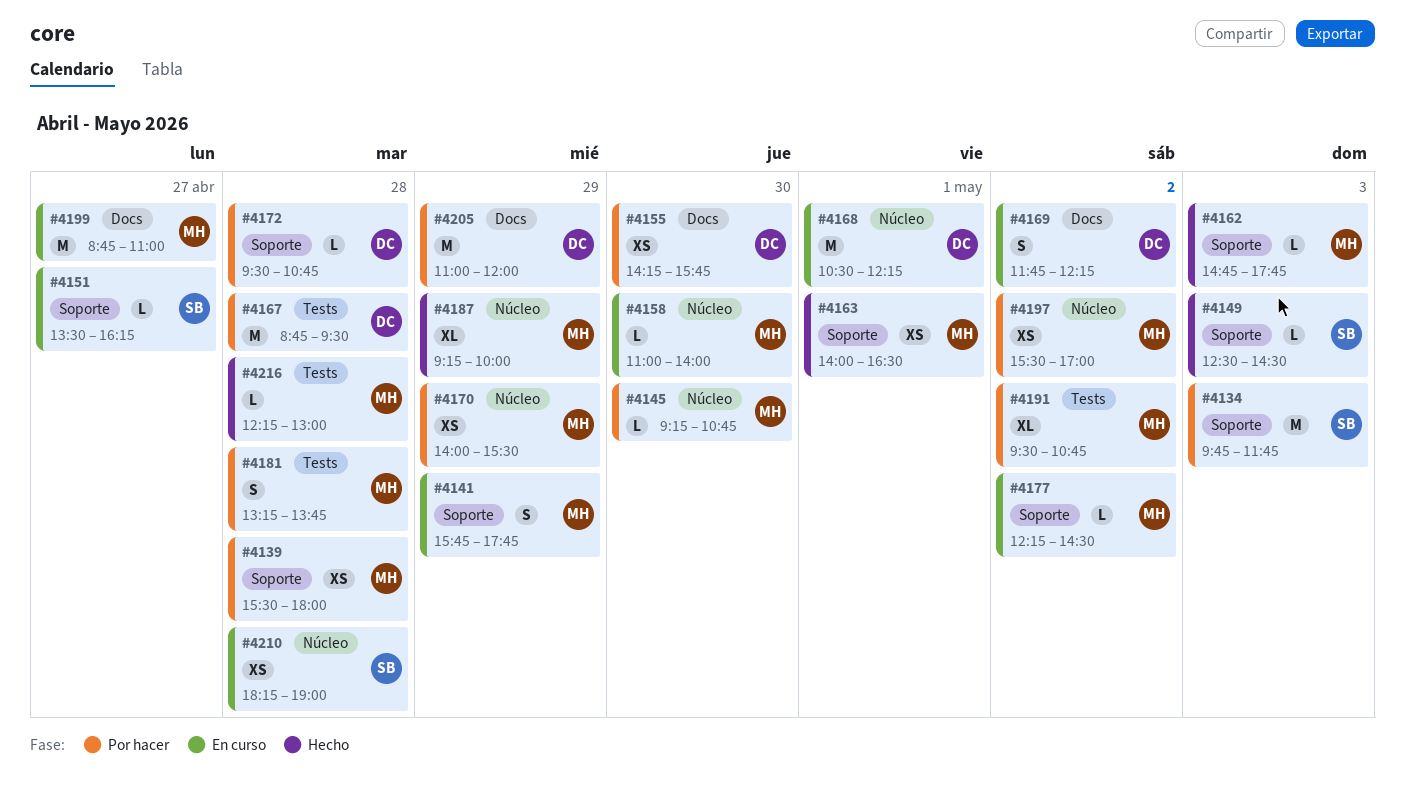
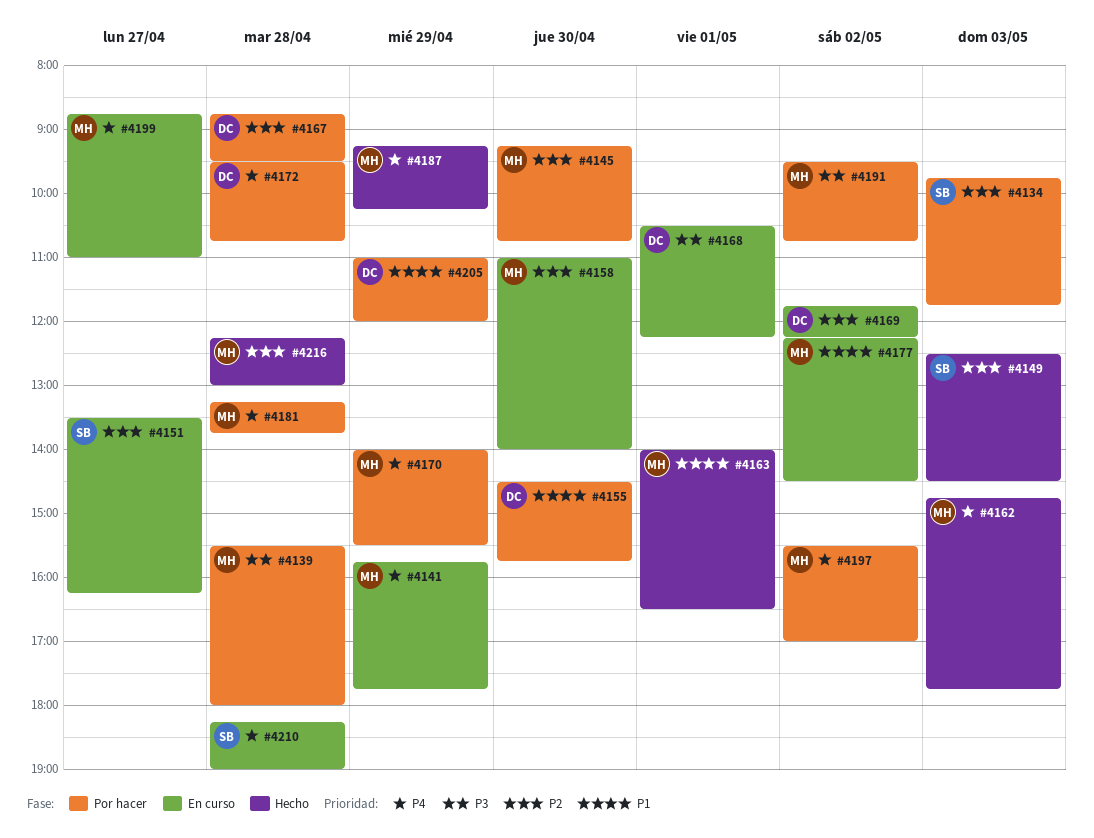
#4155, begins: 14:15 -> 14:30
#4187, ends: 10:00 -> 10:15

